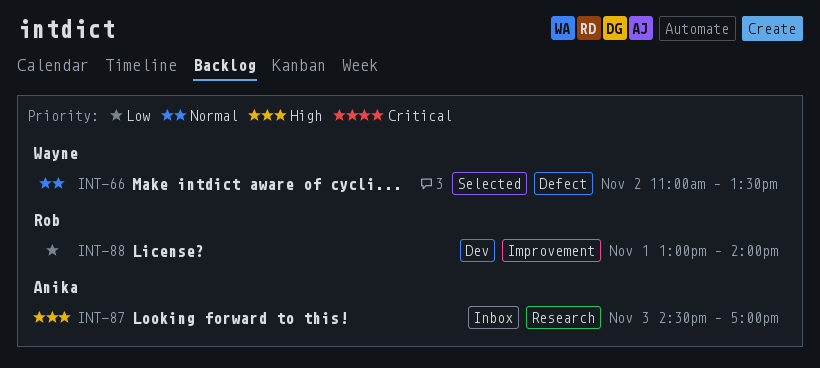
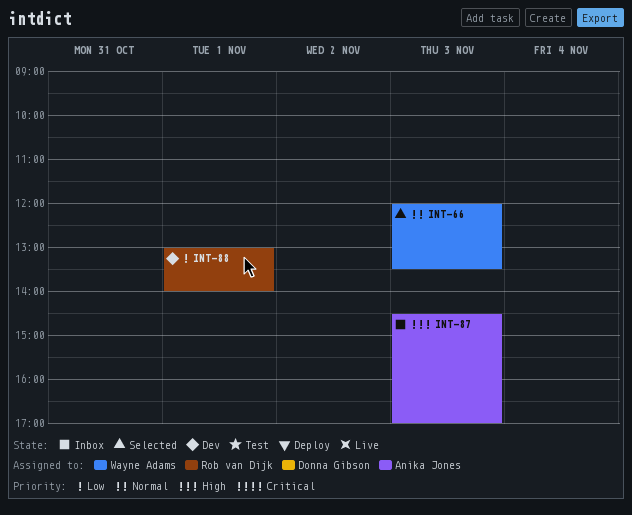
INT-66, day: Nov 2 -> Nov 3
INT-66, begins: 11:00 -> 12:00

